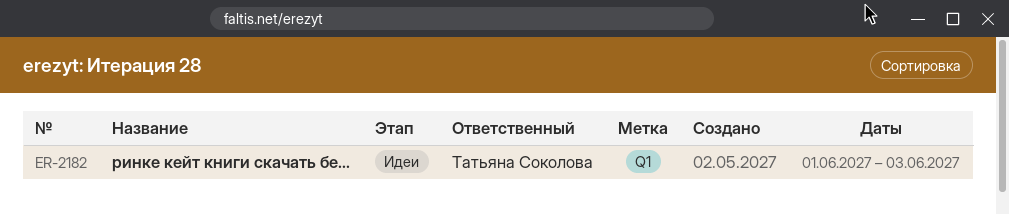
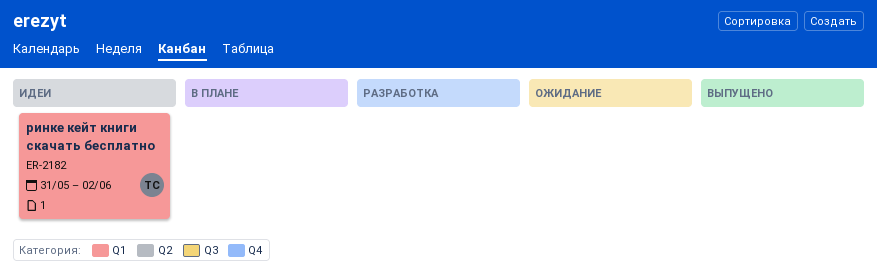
ER-2182, start: Jun 1 -> May 31
ER-2182, due: Jun 3 -> Jun 2

